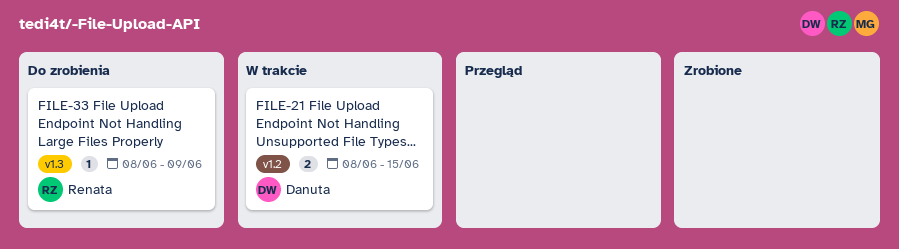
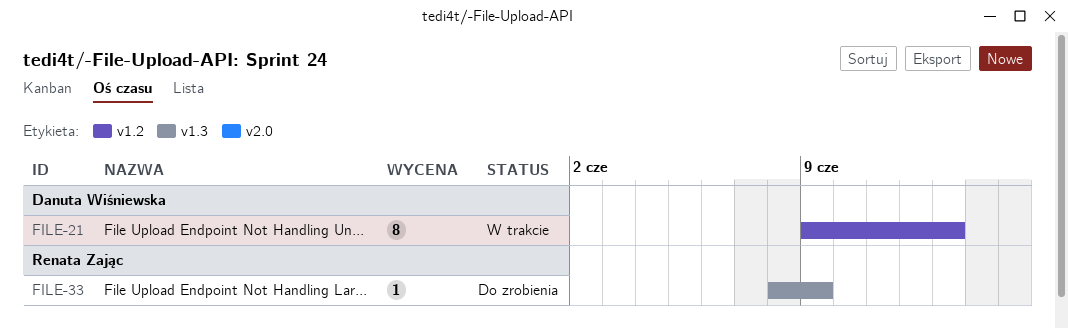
FILE-21, estimate: 2 -> 8
FILE-21, start: Jun 8 -> Jun 9
FILE-21, due: Jun 15 -> Jun 13

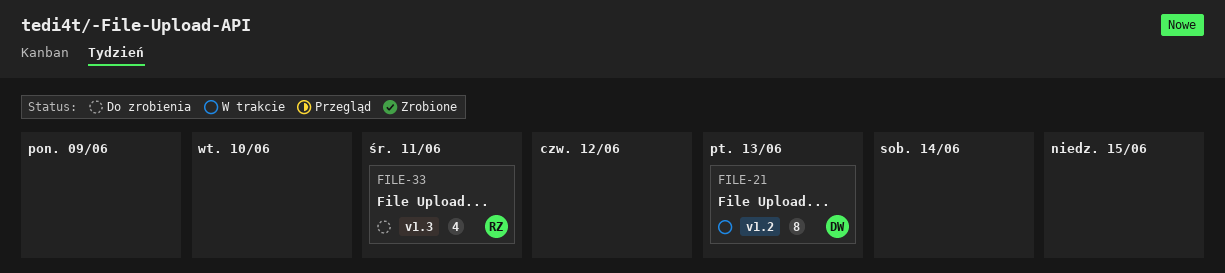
FILE-33, estimate: 1 -> 4
FILE-33, due: Jun 9 -> Jun 11

